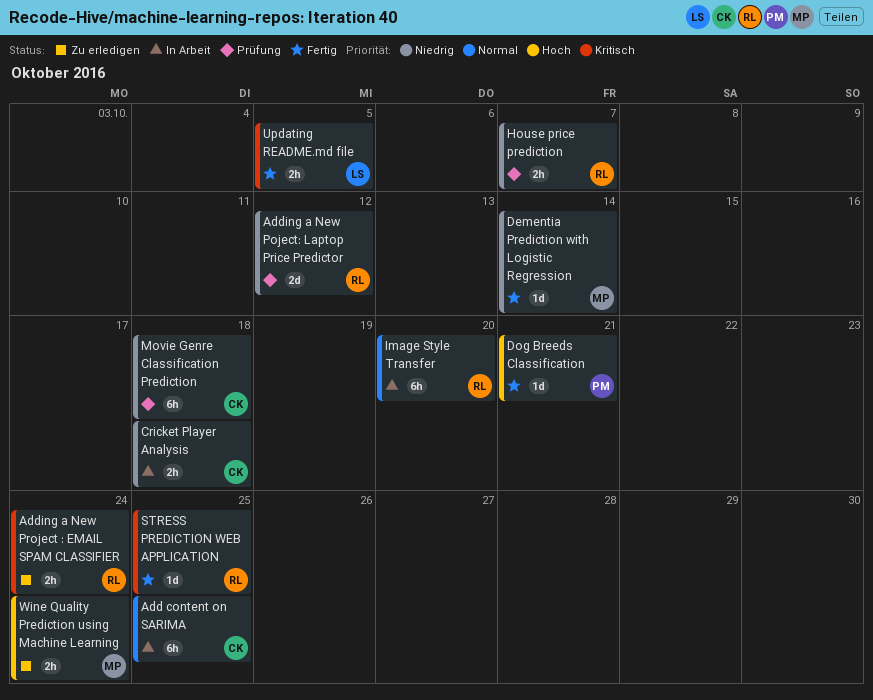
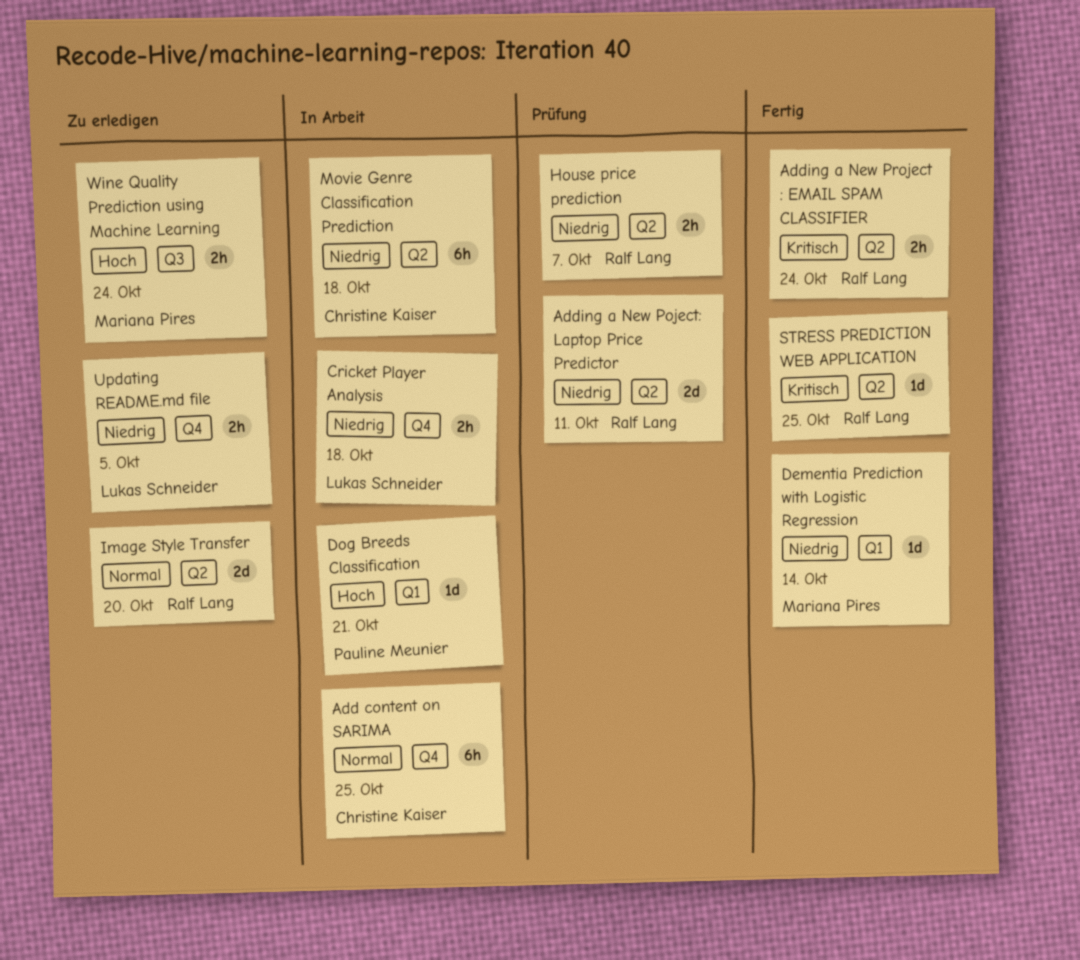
Adding a New Poject: Laptop Price Predictor, due: Oct 12 -> Oct 11
Adding a New Project : EMAIL SPAM CLASSIFIER, status: Zu erledigen -> Fertig
Cricket Player Analysis, owner: Christine Kaiser -> Lukas Schneider
Dog Breeds Classification, status: Fertig -> In Arbeit
Image Style Transfer, status: In Arbeit -> Zu erledigen
Image Style Transfer, estimate: 6h -> 2d
Movie Genre Classification Prediction, status: Prüfung -> In Arbeit
Updating README.md file, status: Fertig -> Zu erledigen
Updating README.md file, priority: Kritisch -> Niedrig

